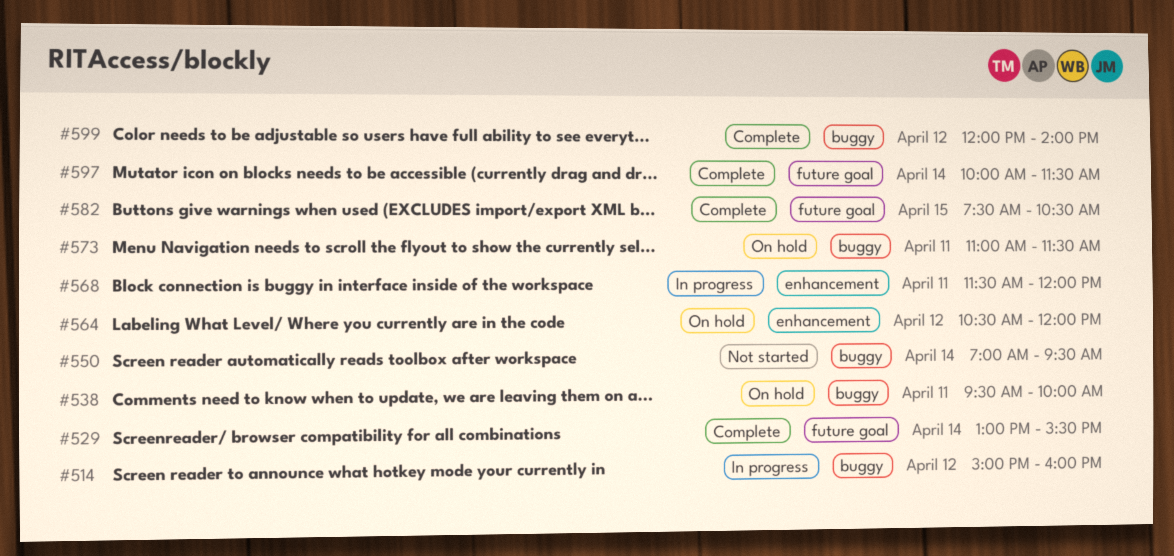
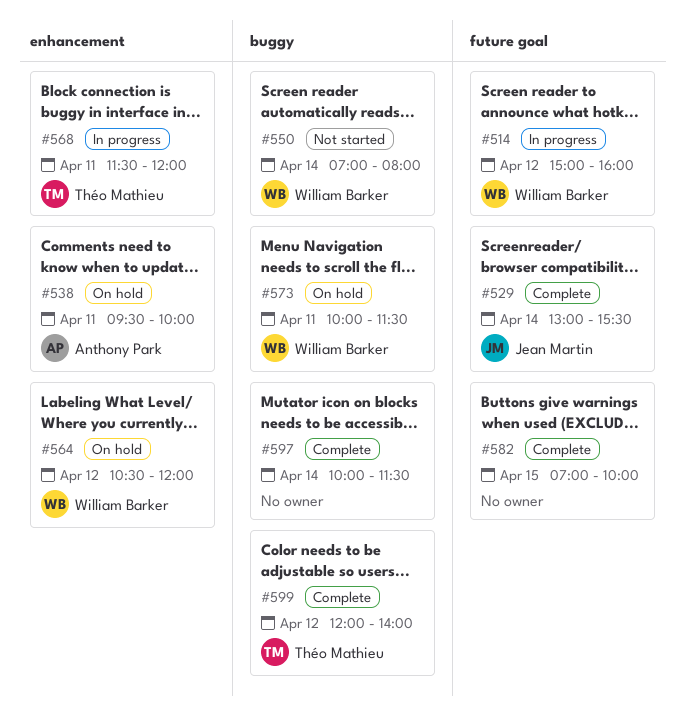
#514, label: buggy -> future goal
#538, label: buggy -> enhancement
#550, ends: 09:30 -> 08:00
#573, begins: 11:00 -> 10:00
#582, begins: 07:30 -> 07:00
#582, ends: 10:30 -> 10:00
#597, label: future goal -> buggy

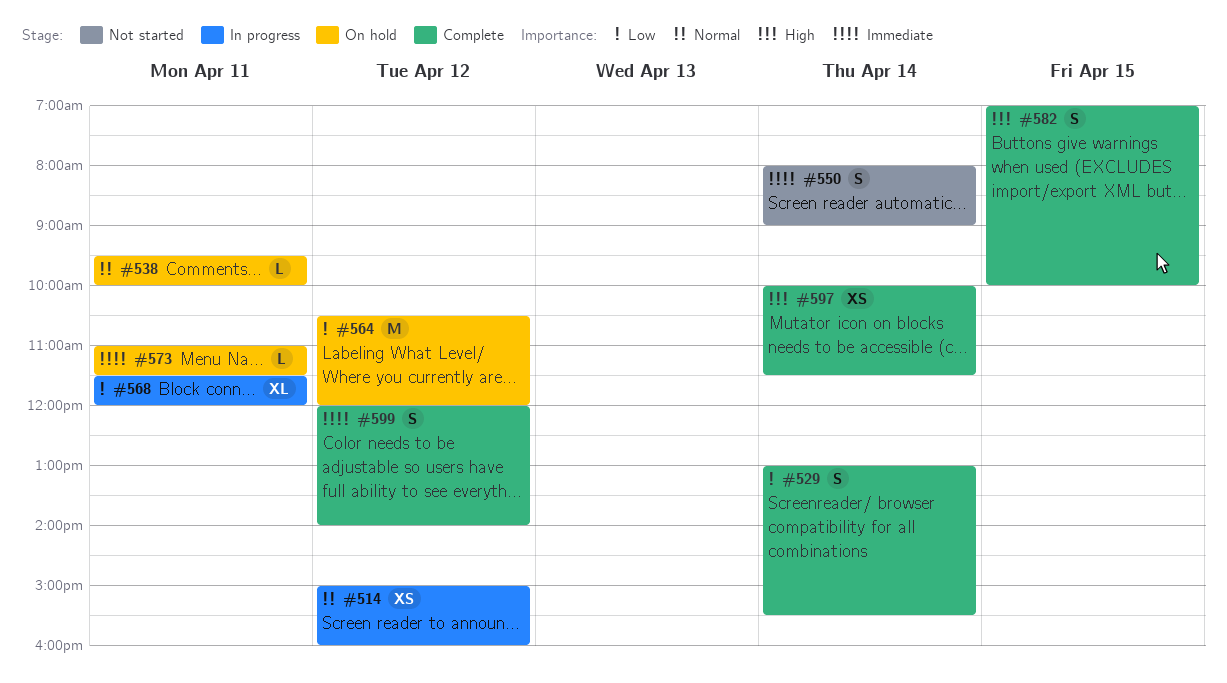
#550, begins: 07:00 -> 08:00
#550, ends: 08:00 -> 09:00
#573, begins: 10:00 -> 11:00

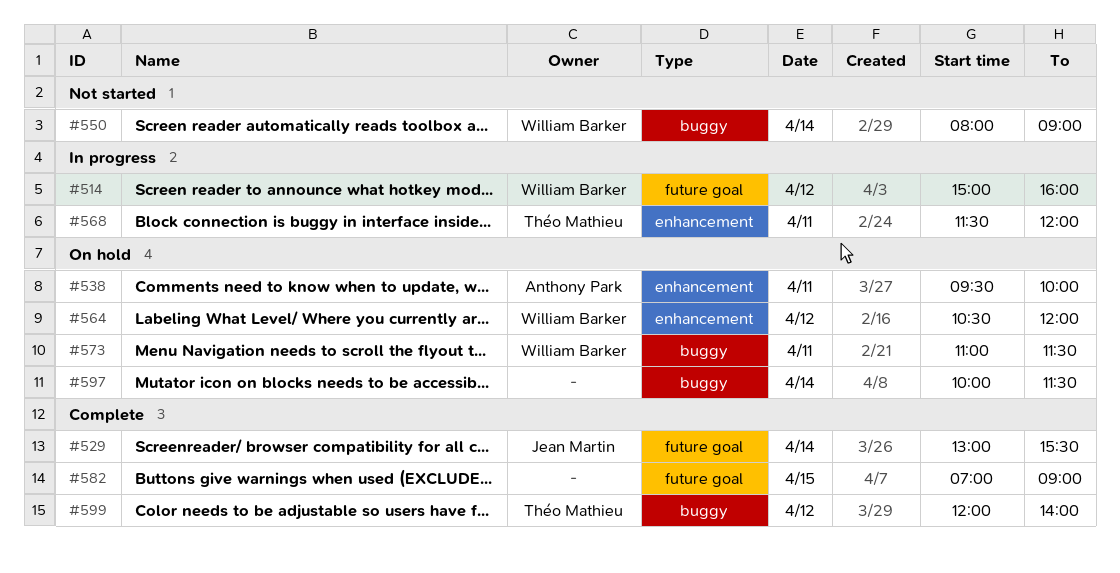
#582, ends: 10:00 -> 09:00
#597, status: Complete -> On hold

